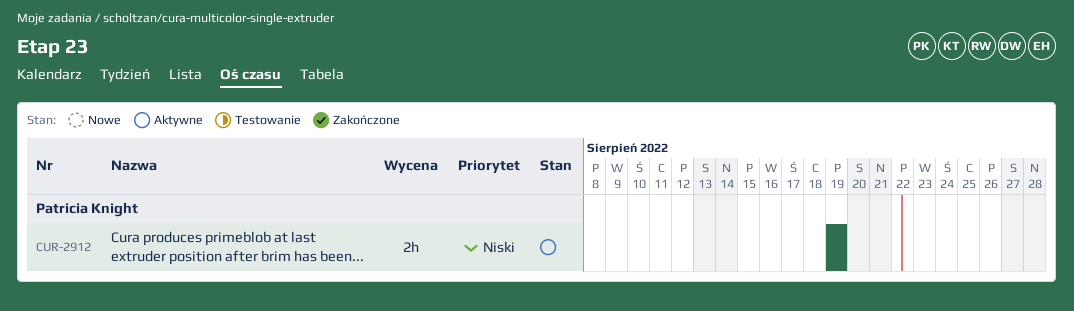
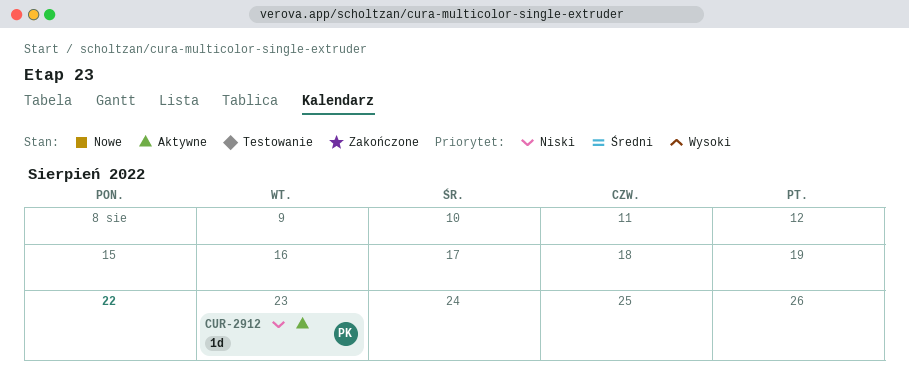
CUR-2912, estimate: 2h -> 1d
CUR-2912, due: Aug 19 -> Aug 23

